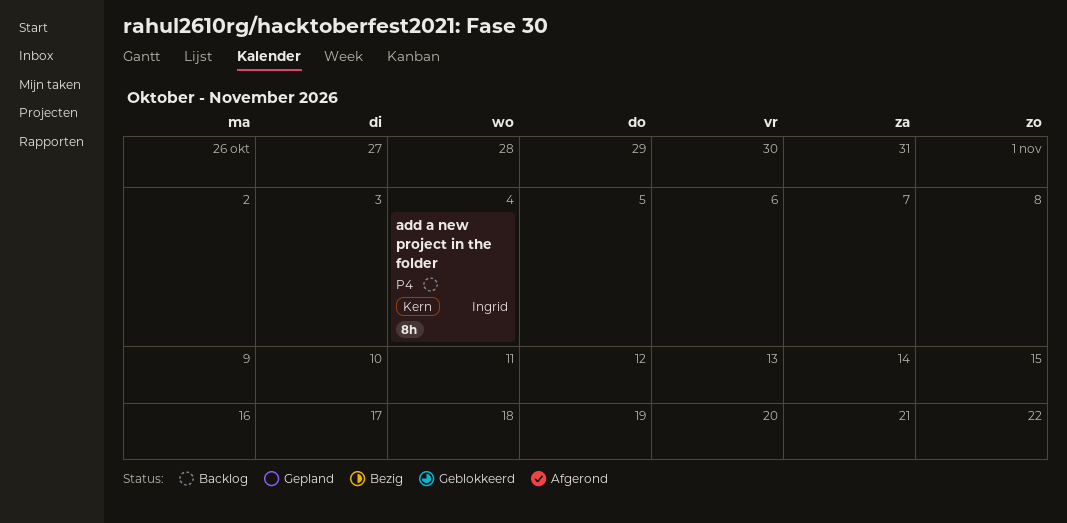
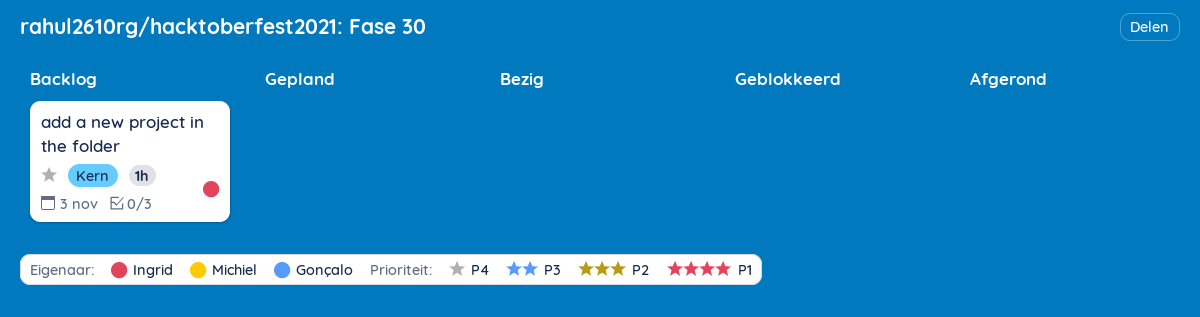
add a new project in the folder, estimate: 8h -> 1h
add a new project in the folder, due: Nov 4 -> Nov 3

